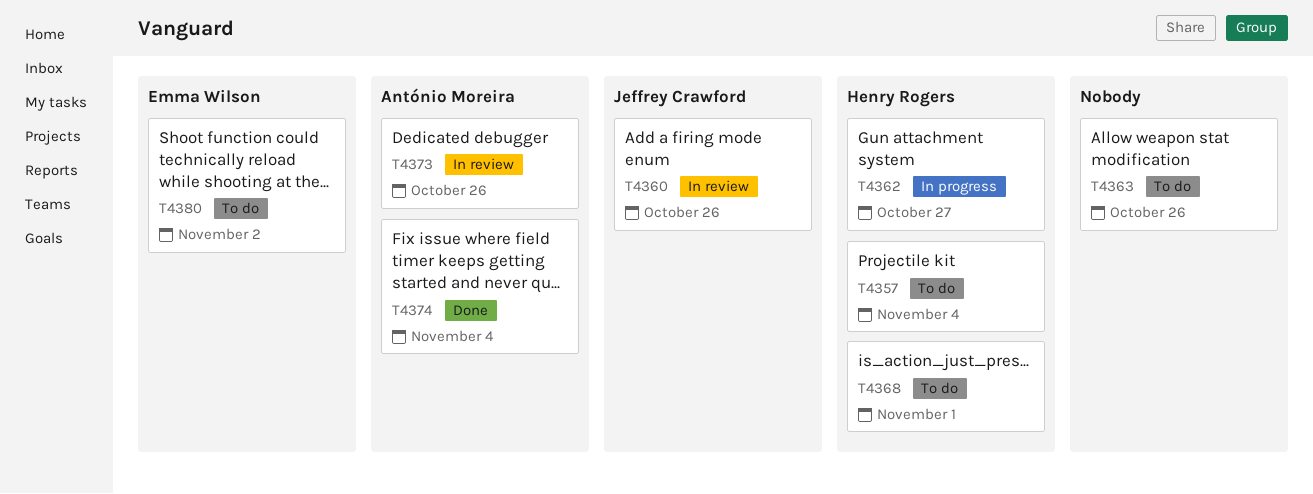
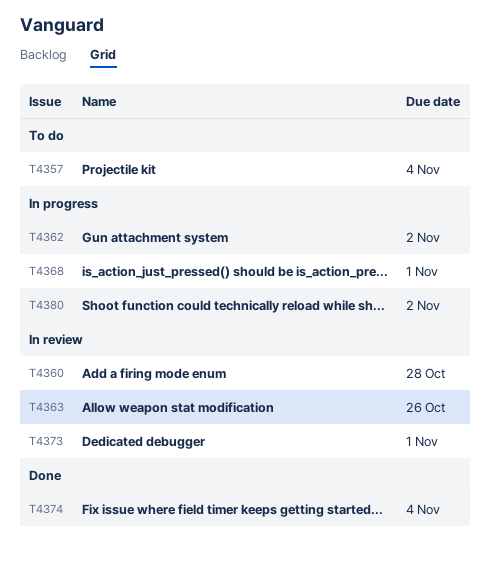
T4360, due: Oct 26 -> Oct 28
T4362, due: Oct 27 -> Nov 2
T4363, status: To do -> In review
T4368, status: To do -> In progress
T4373, due: Oct 26 -> Nov 1
T4380, status: To do -> In progress

